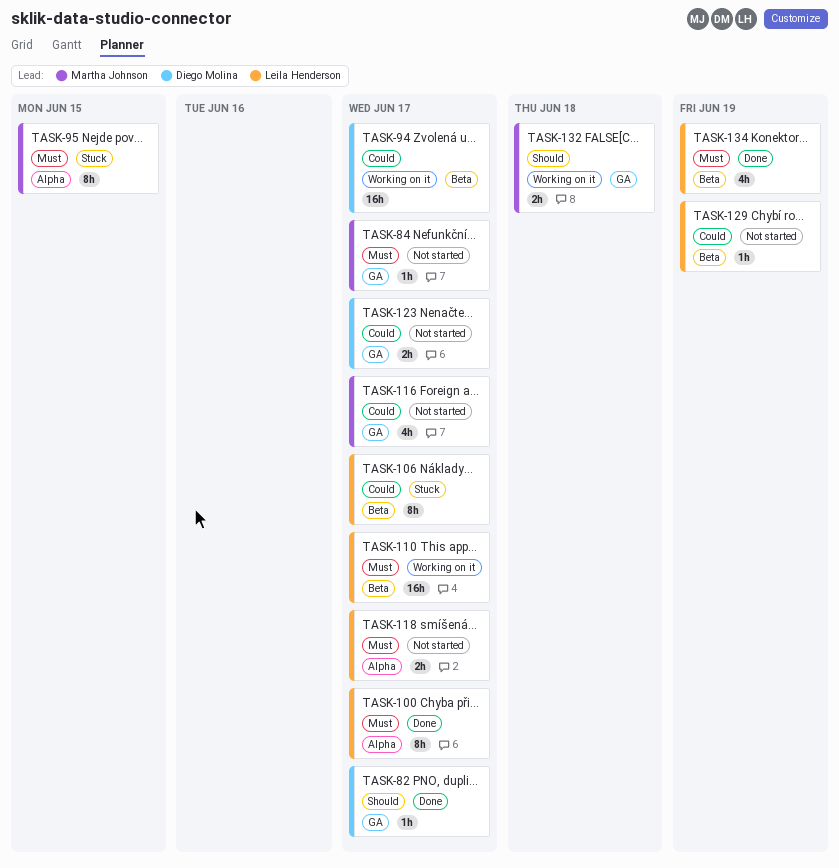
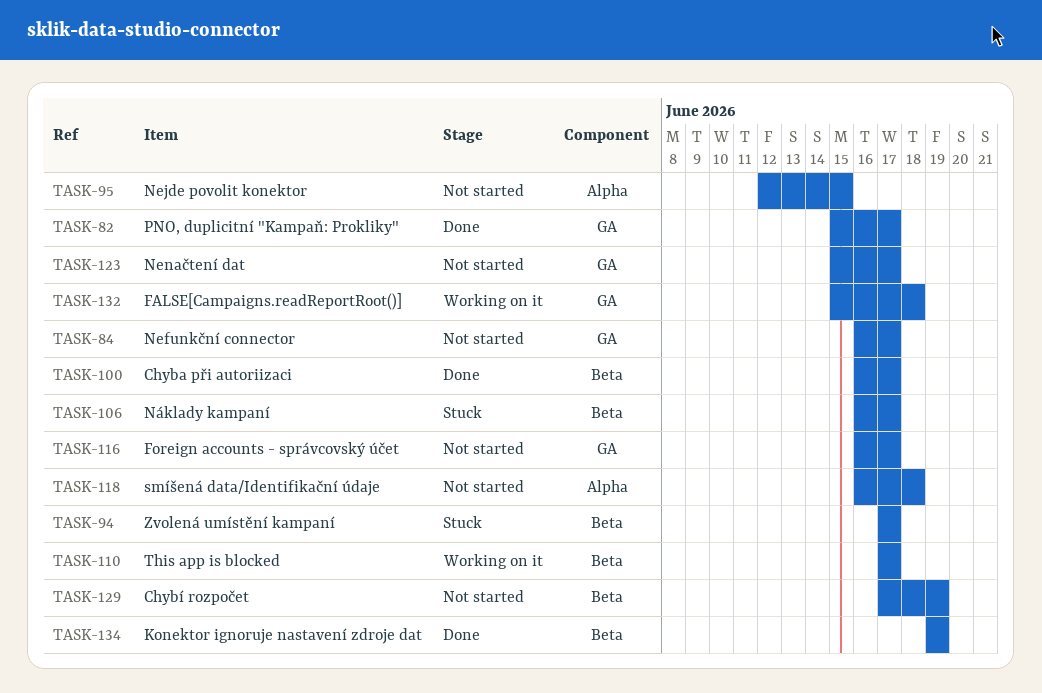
TASK-94, status: Working on it -> Stuck
TASK-95, status: Stuck -> Not started
TASK-100, label: Alpha -> Beta
TASK-118, due: Jun 17 -> Jun 18

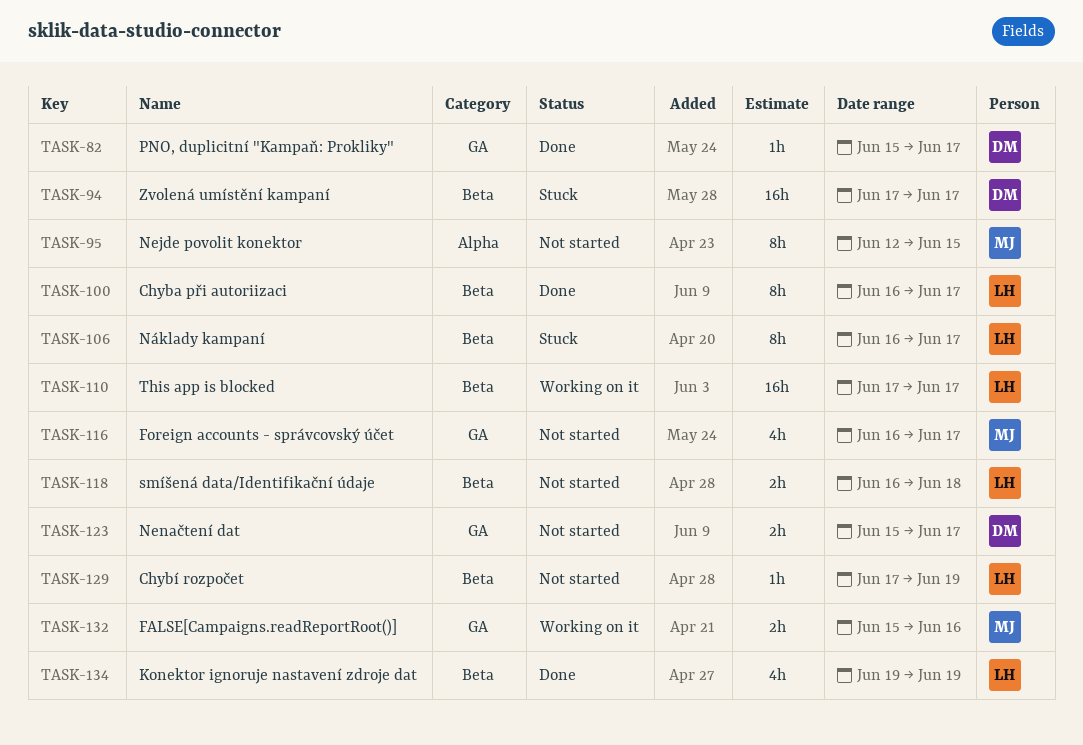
TASK-84: present -> none
TASK-118, label: Alpha -> Beta
TASK-132, due: Jun 18 -> Jun 16

